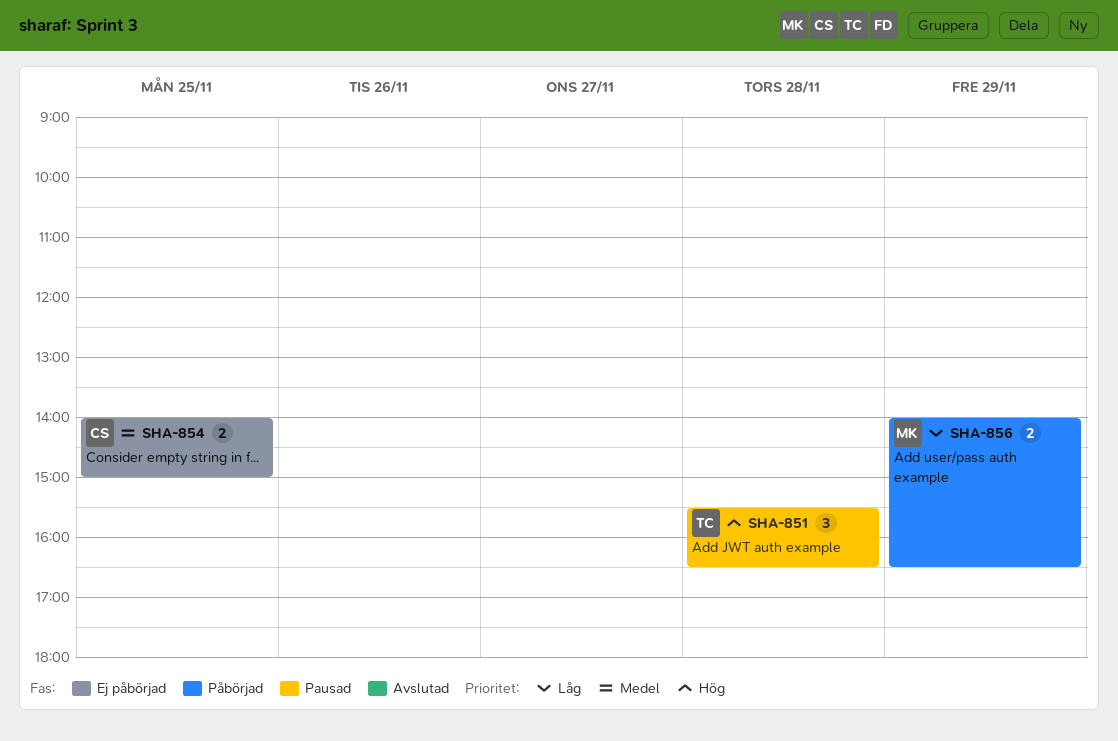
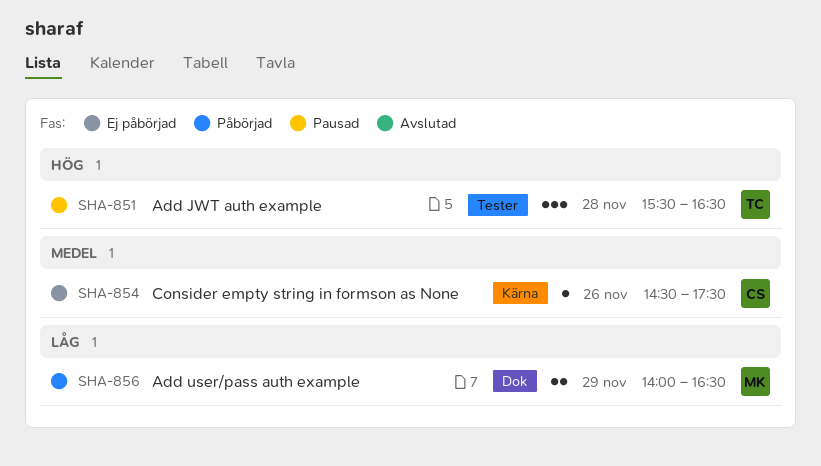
SHA-854, estimate: 2 -> 1
SHA-854, day: Nov 25 -> Nov 26
SHA-854, begins: 14:00 -> 14:30
SHA-854, ends: 15:00 -> 17:30

